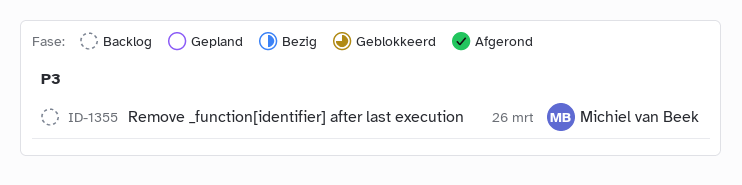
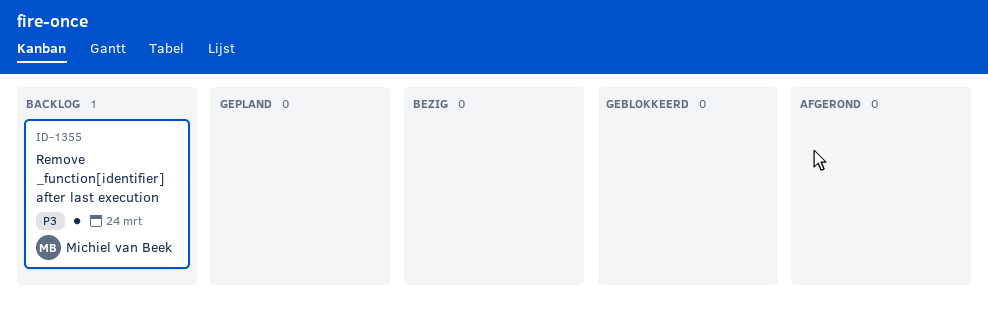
ID-1355, due: Mar 26 -> Mar 24

